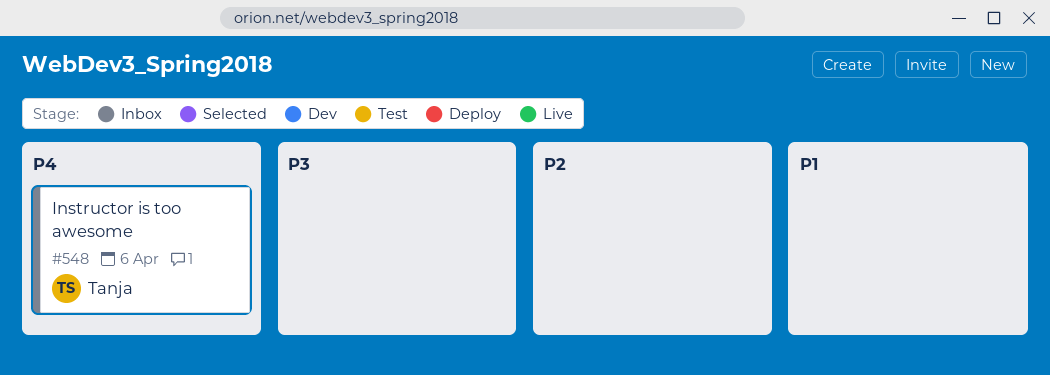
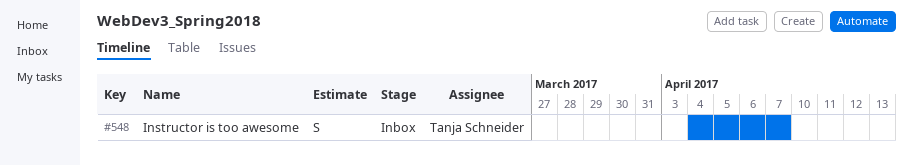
#548, due: Apr 6 -> Apr 7

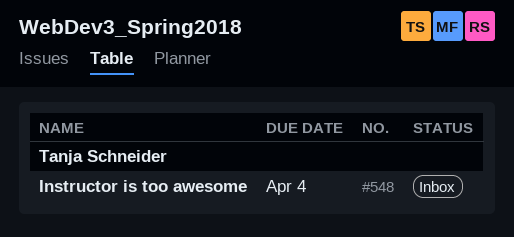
#548, due: Apr 7 -> Apr 4

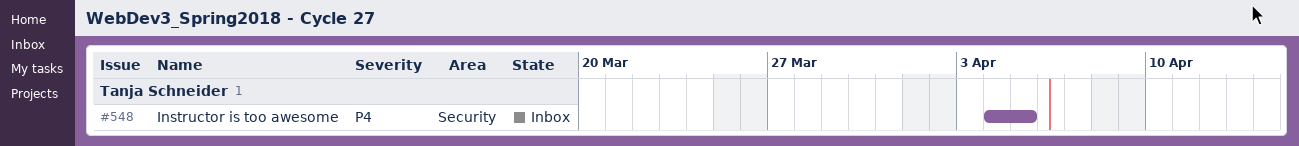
#548, due: Apr 4 -> Apr 5

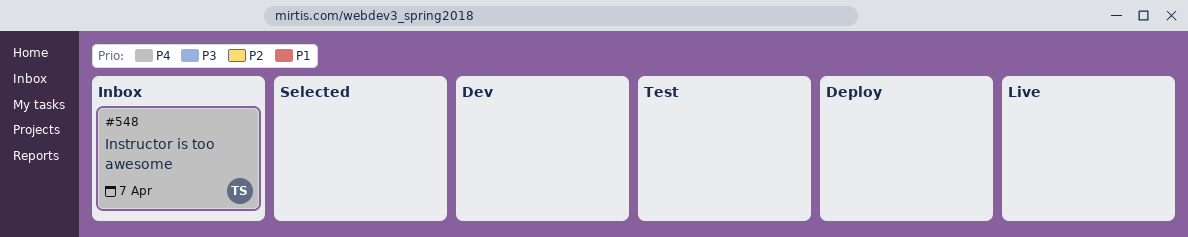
#548, due: Apr 5 -> Apr 7

